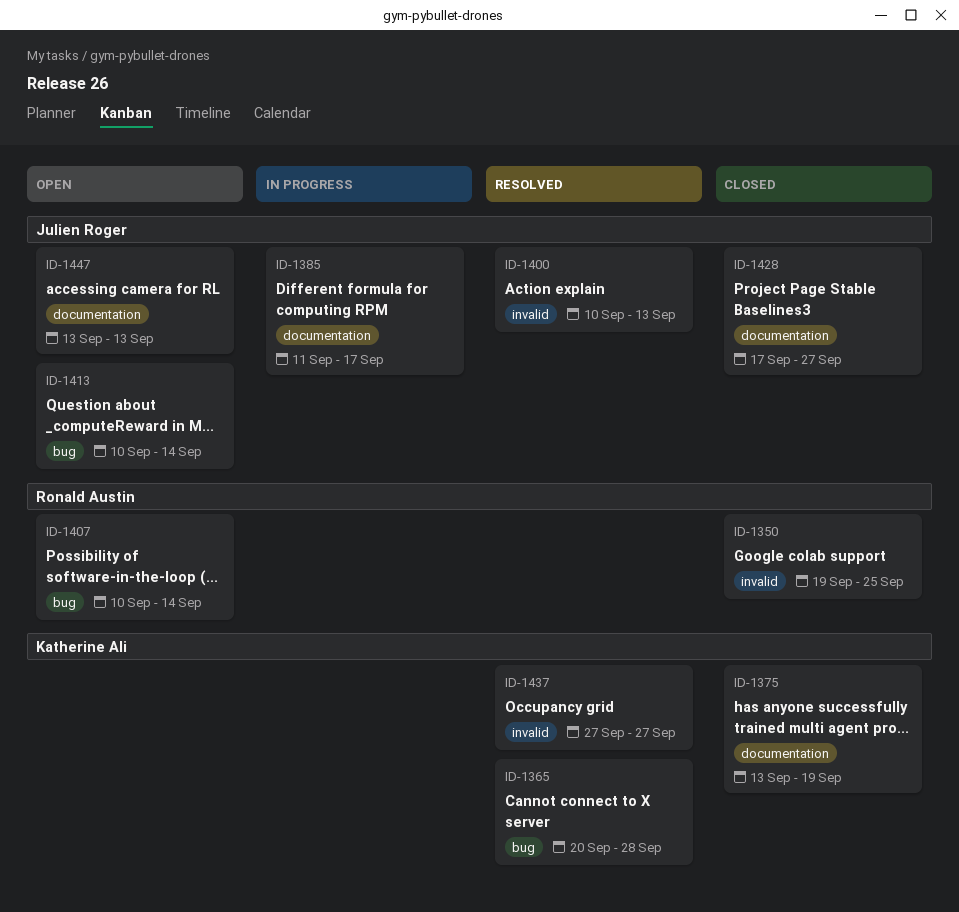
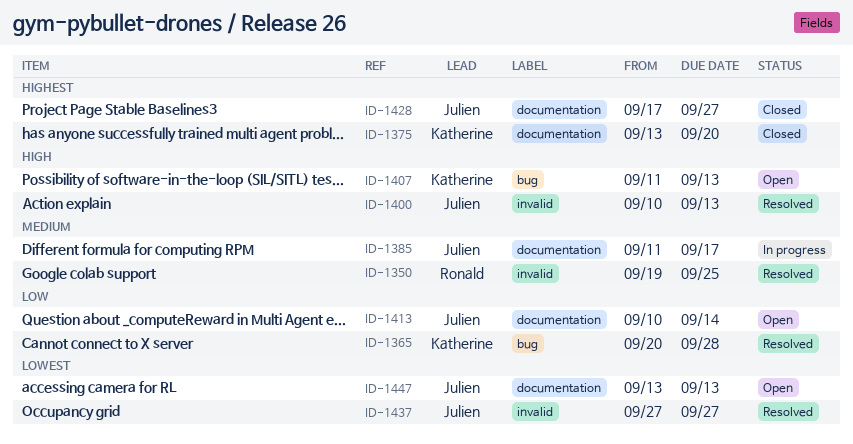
ID-1350, status: Closed -> Resolved
ID-1375, due: Sep 19 -> Sep 20
ID-1407, owner: Ronald Austin -> Katherine Ali
ID-1407, start: Sep 10 -> Sep 11
ID-1407, due: Sep 14 -> Sep 13
ID-1413, label: bug -> documentation
ID-1437, owner: Katherine Ali -> Julien Roger

